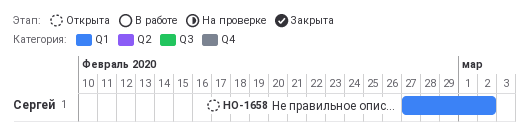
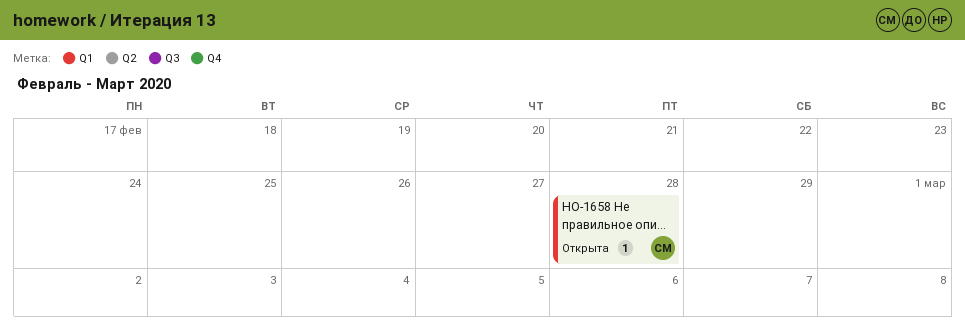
HO-1658, due: Mar 2 -> Feb 28

